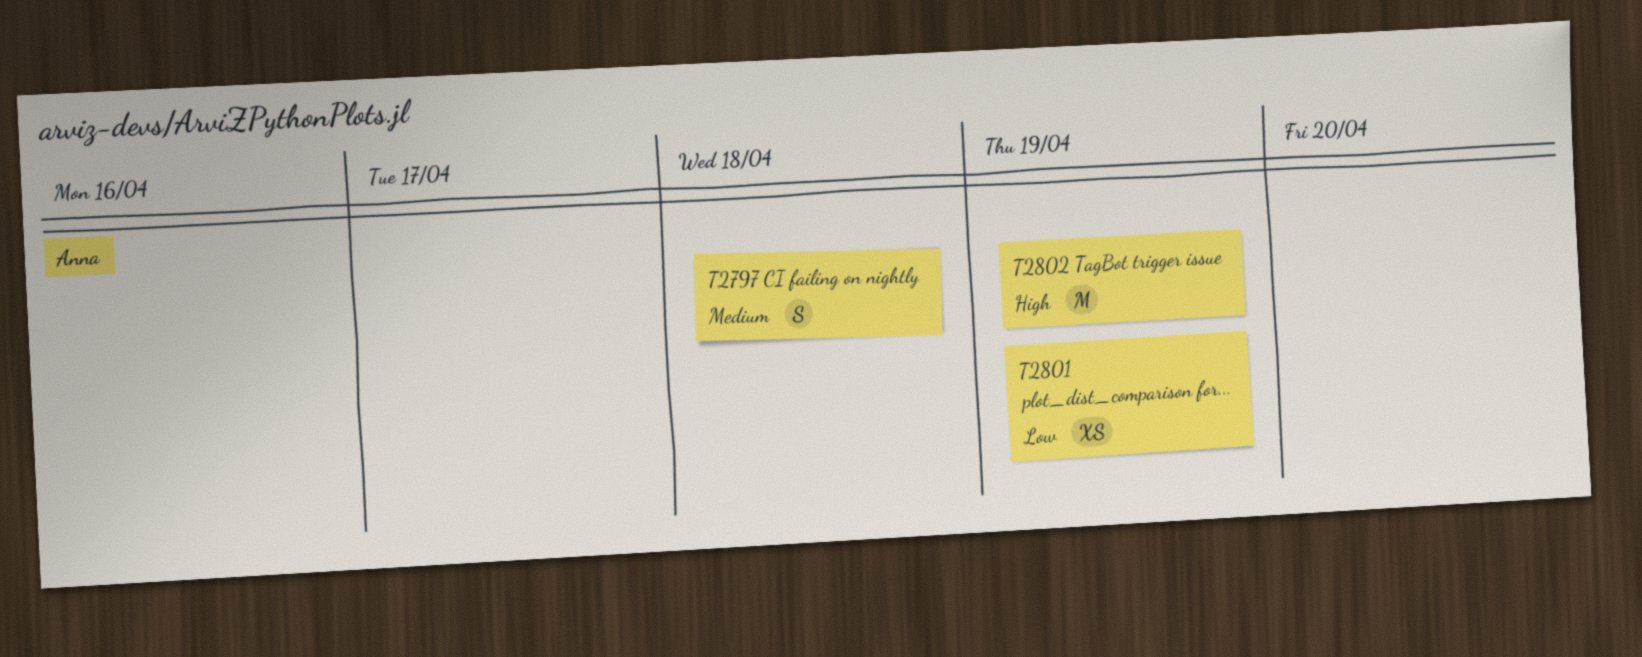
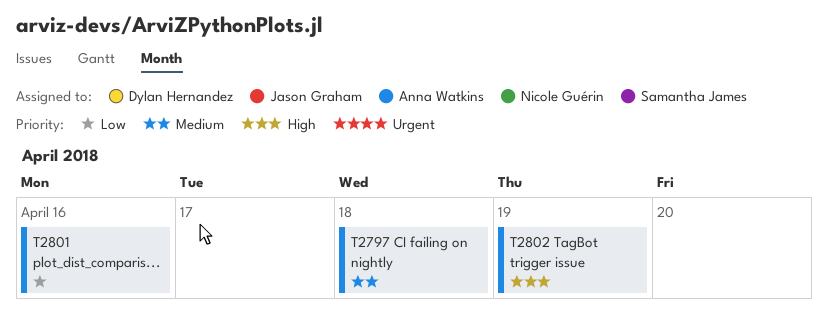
T2801, due: Apr 19 -> Apr 16

